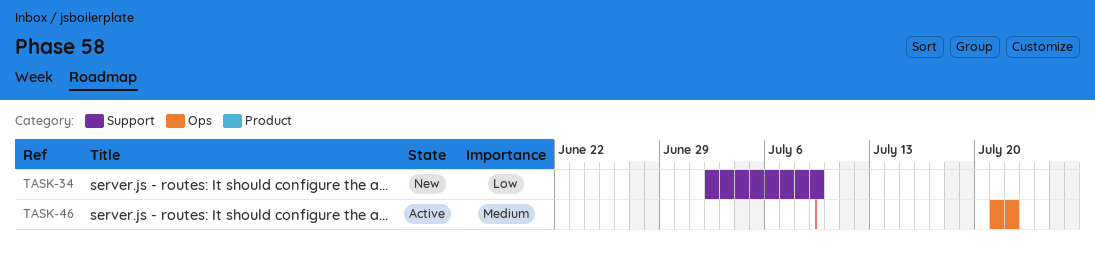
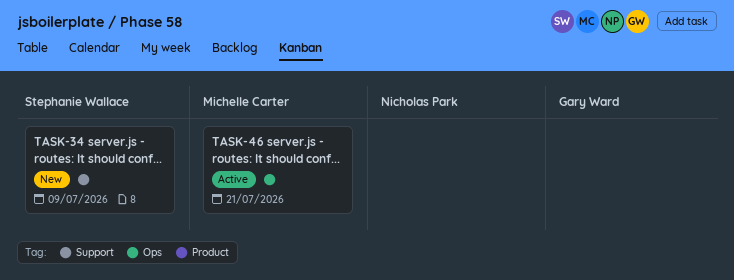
TASK-46, due: Jul 22 -> Jul 21

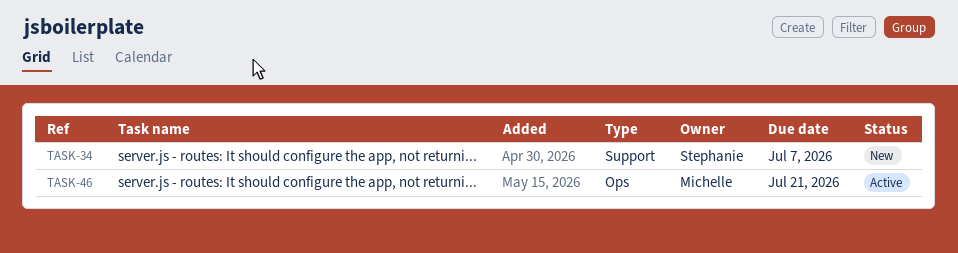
TASK-34, due: Jul 9 -> Jul 7

